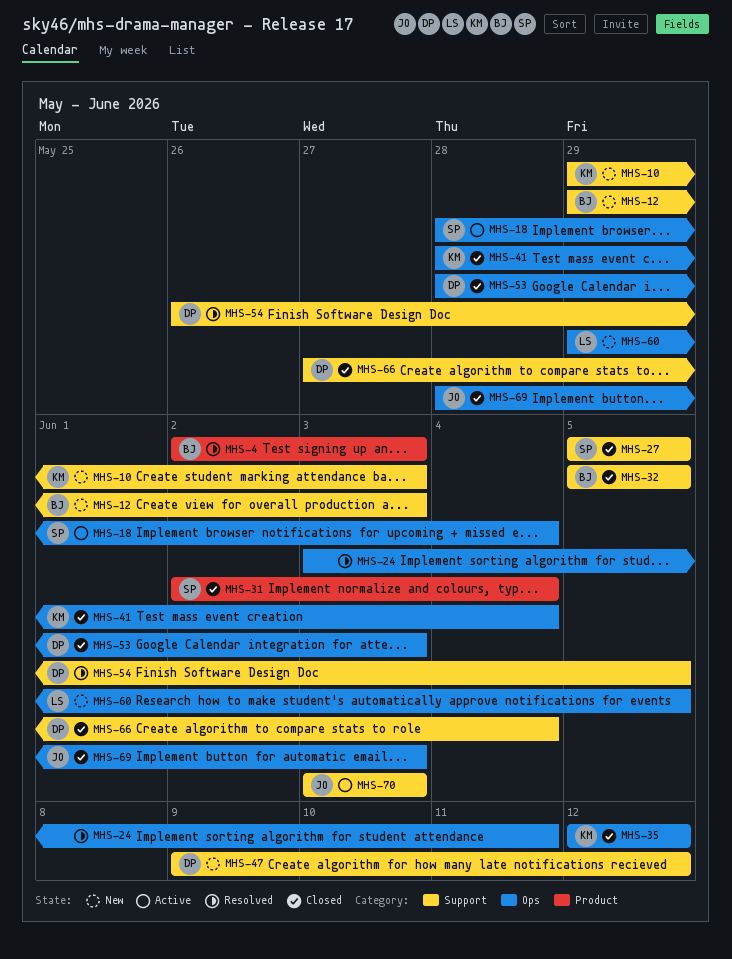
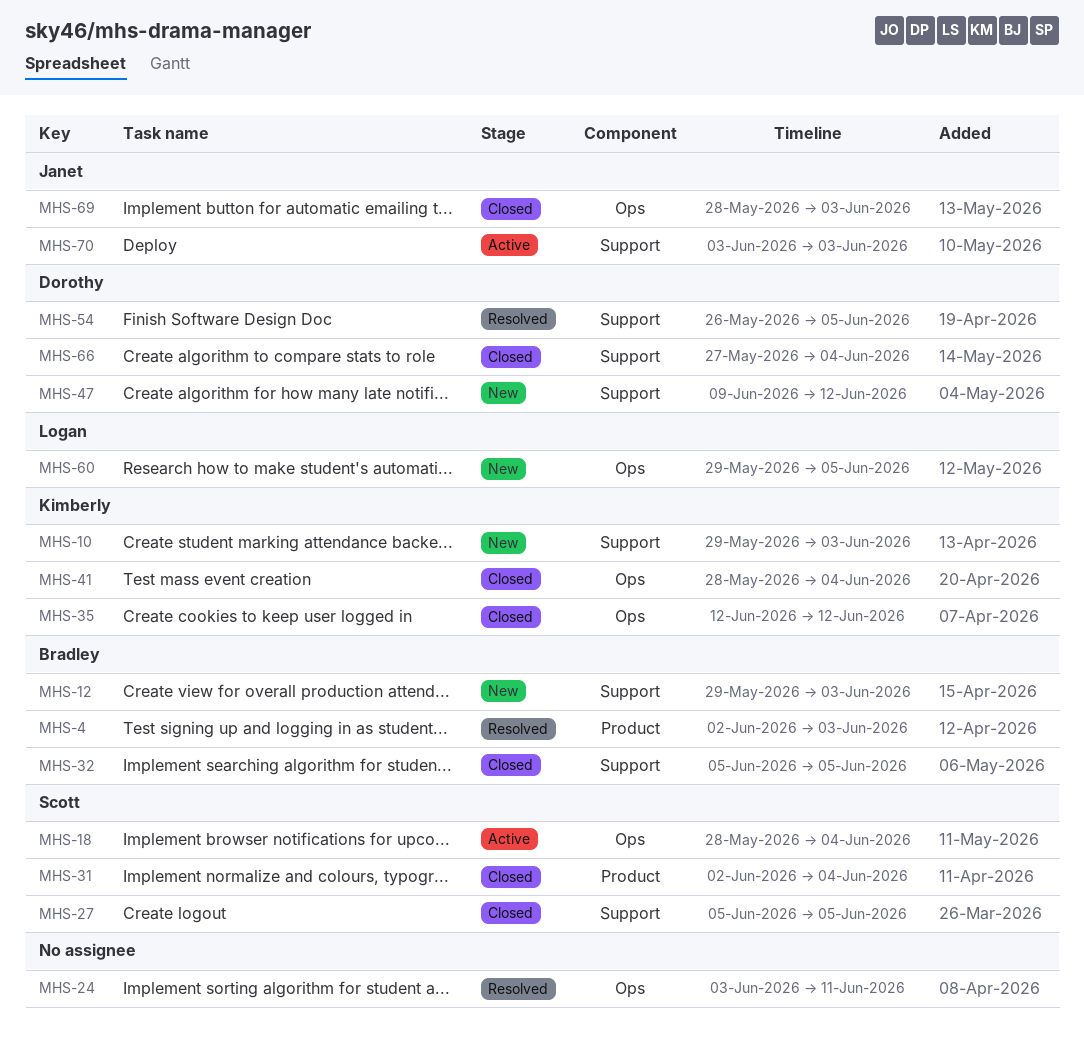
MHS-53: present -> none

